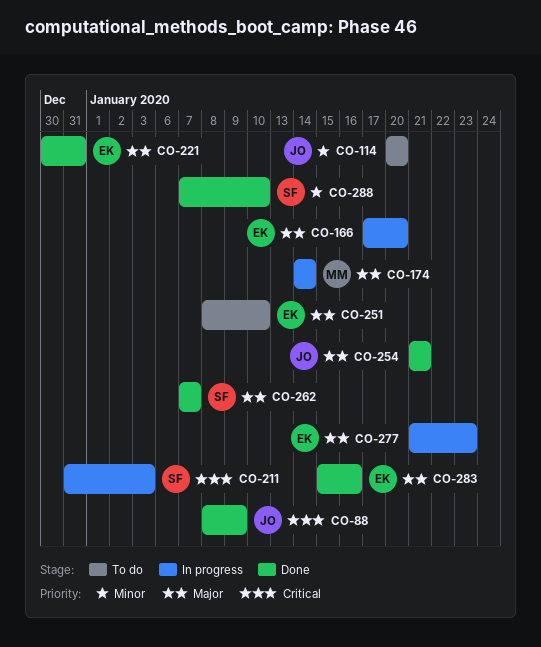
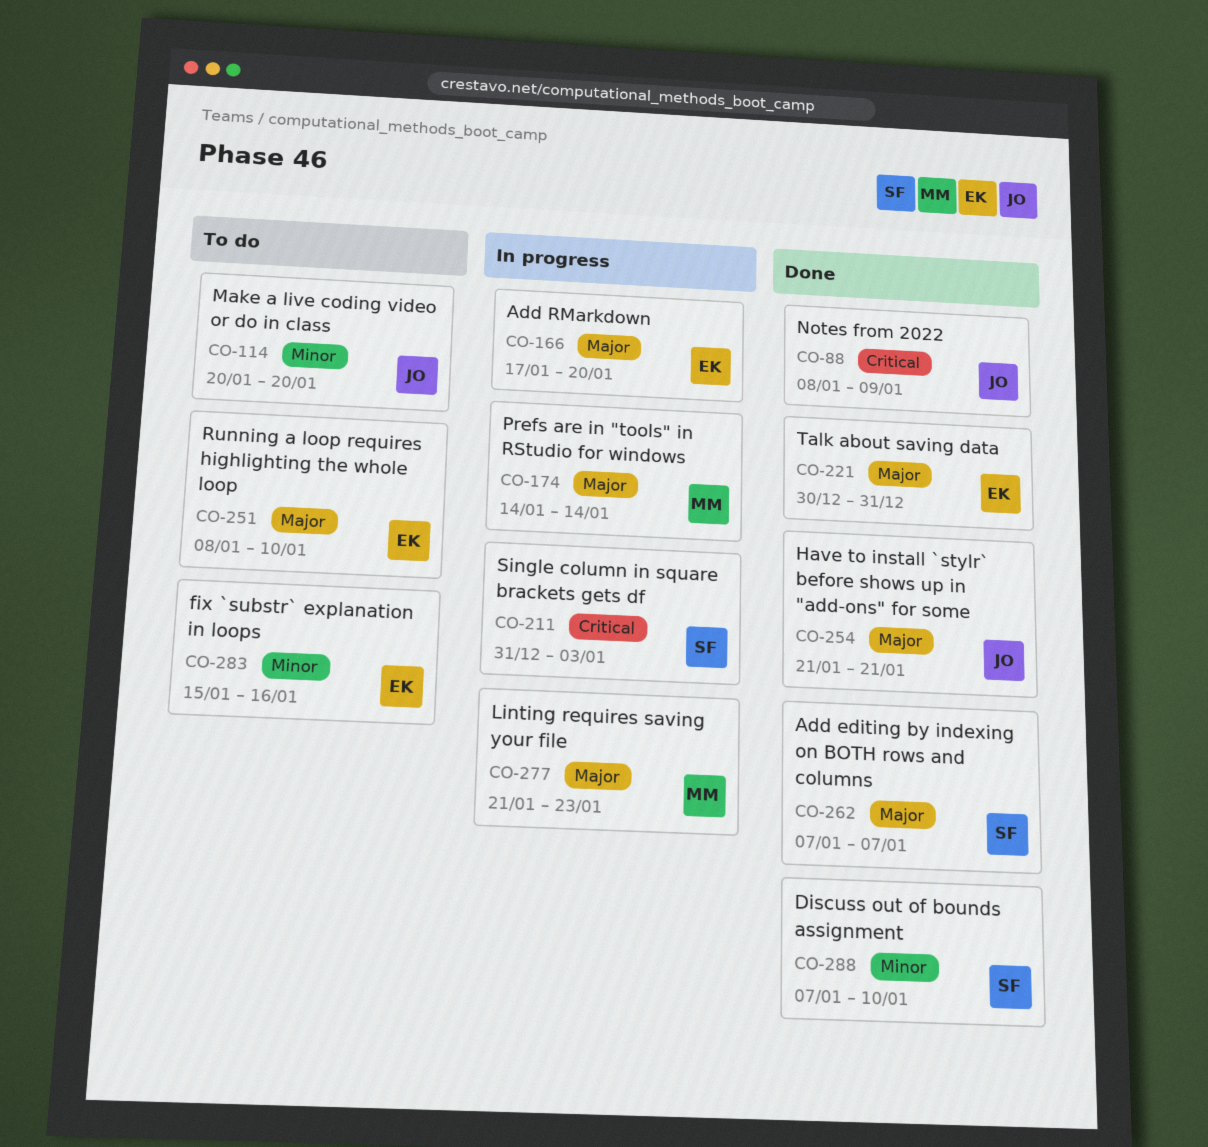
CO-277, owner: EK -> MM
CO-283, status: Done -> To do
CO-283, priority: Major -> Minor

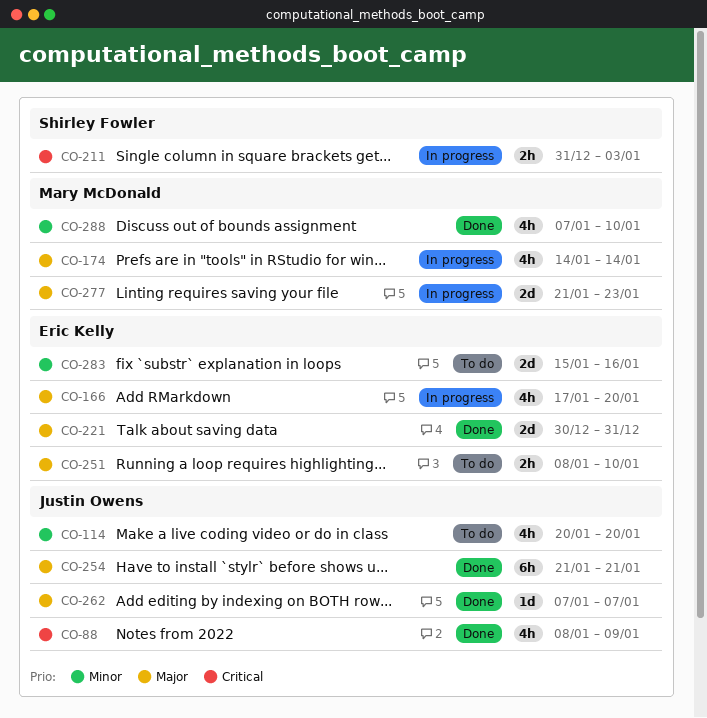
CO-262, owner: Shirley Fowler -> Justin Owens
CO-288, owner: Shirley Fowler -> Mary McDonald

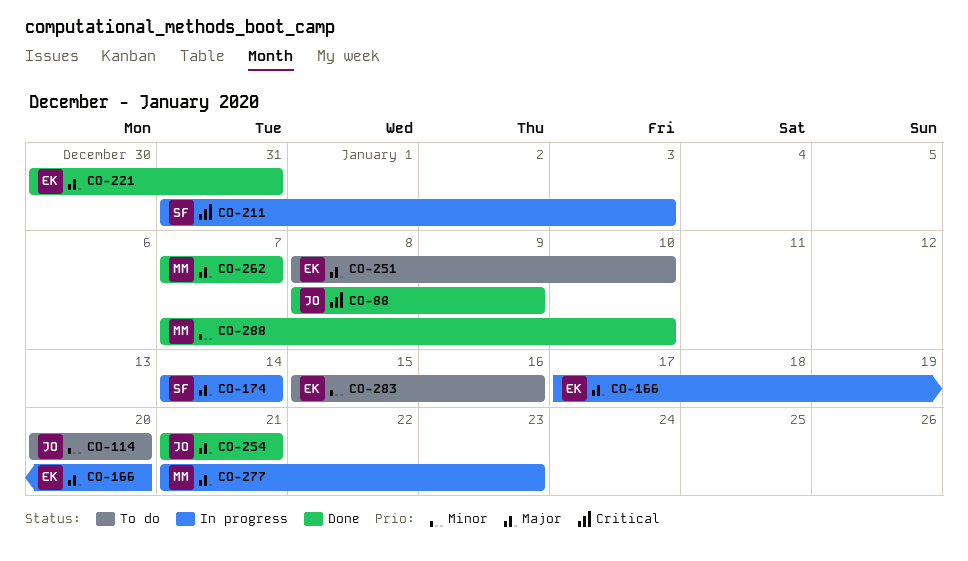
CO-174, owner: Mary McDonald -> Shirley Fowler
CO-262, owner: Justin Owens -> Mary McDonald

